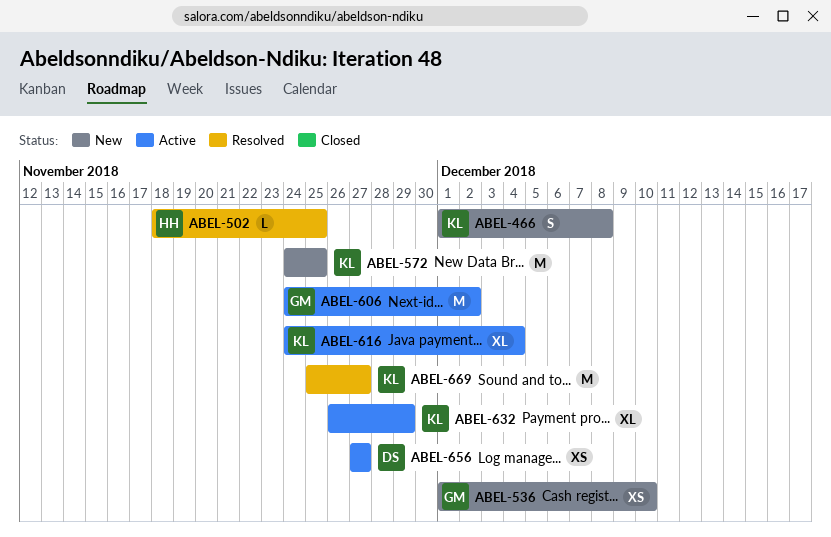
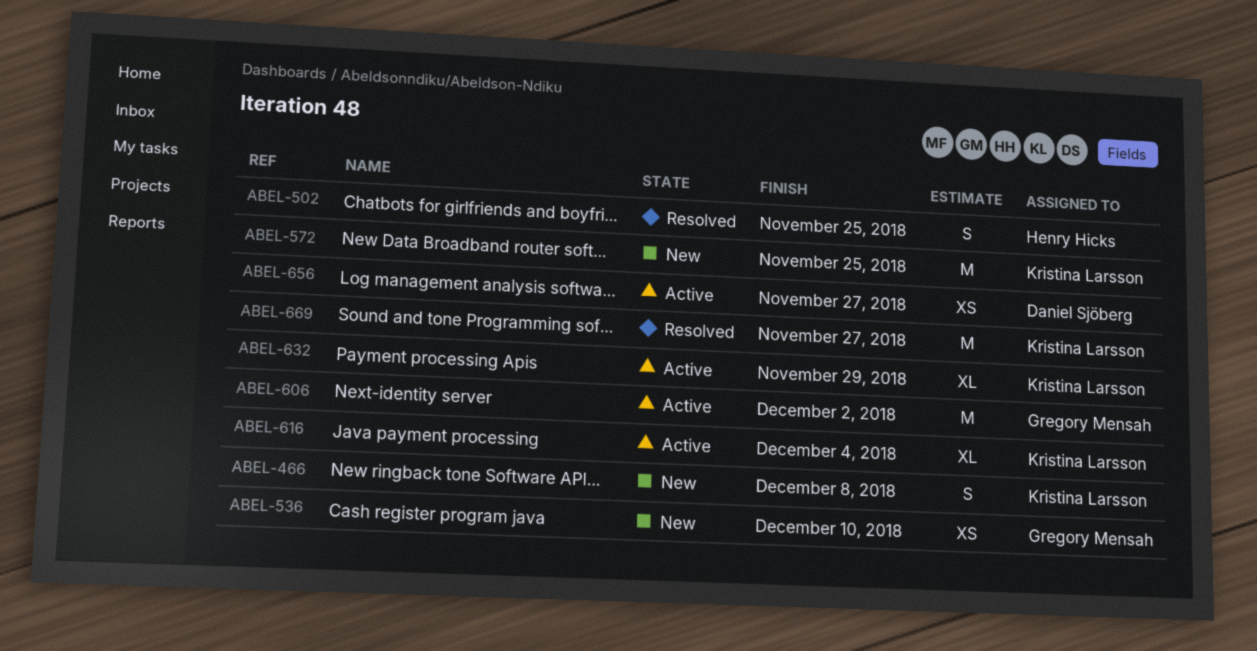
ABEL-502, estimate: L -> S

